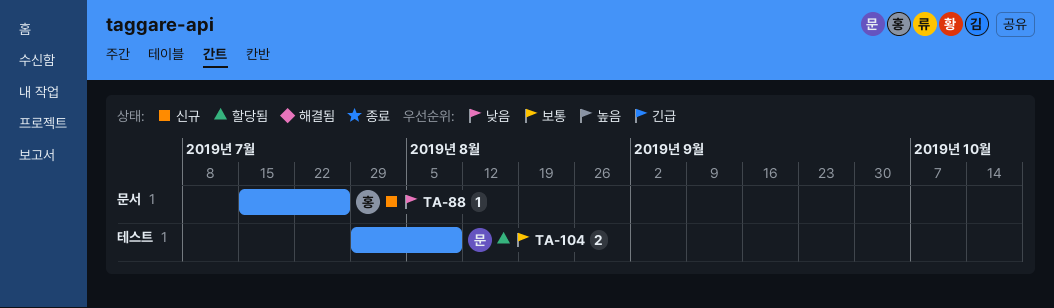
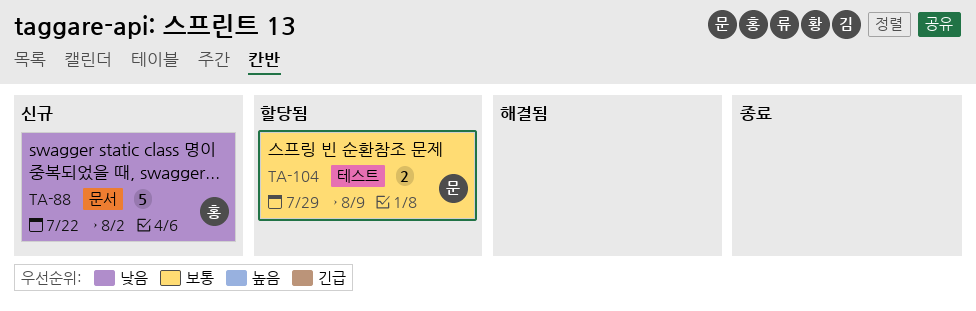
TA-88, estimate: 1 -> 5
TA-88, start: Jul 15 -> Jul 22
TA-88, due: Jul 26 -> Aug 2

